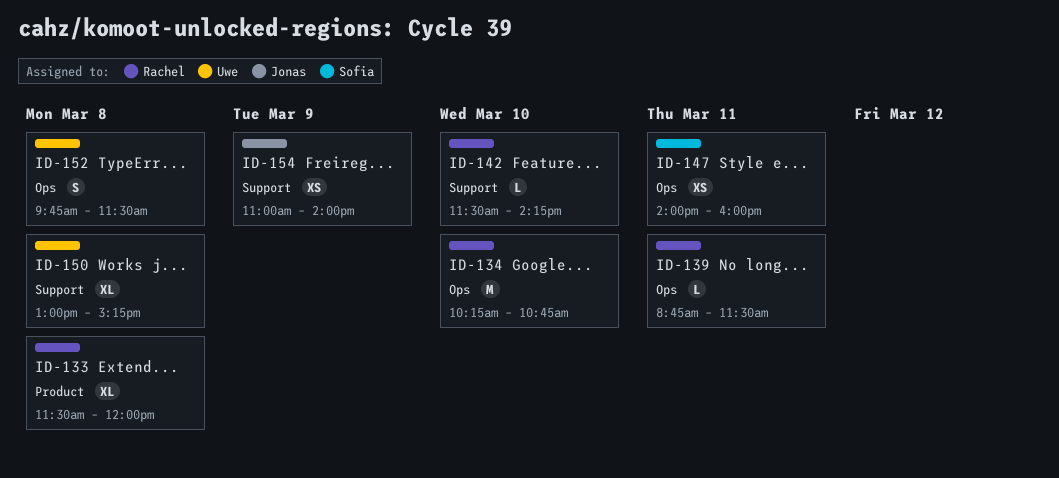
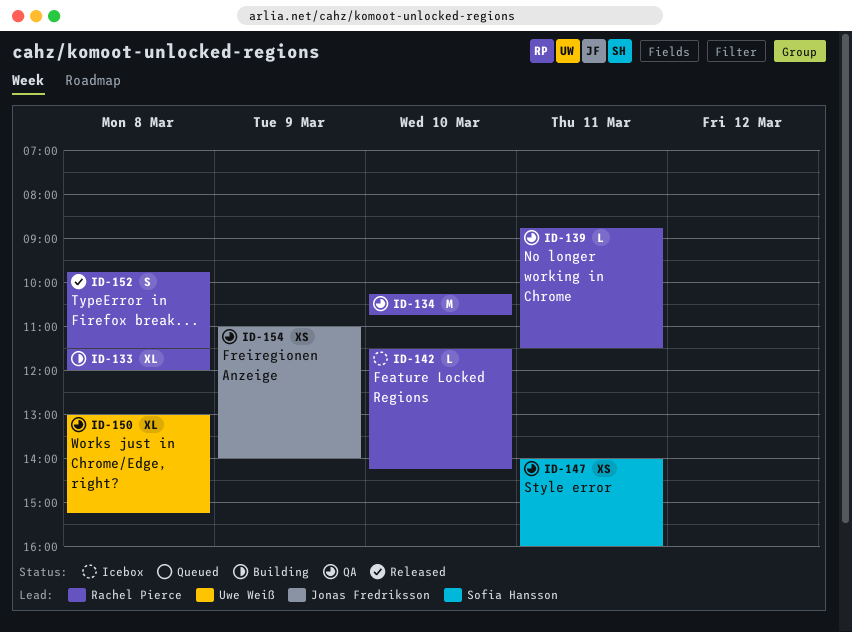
ID-152, owner: Uwe Weiß -> Rachel Pierce

